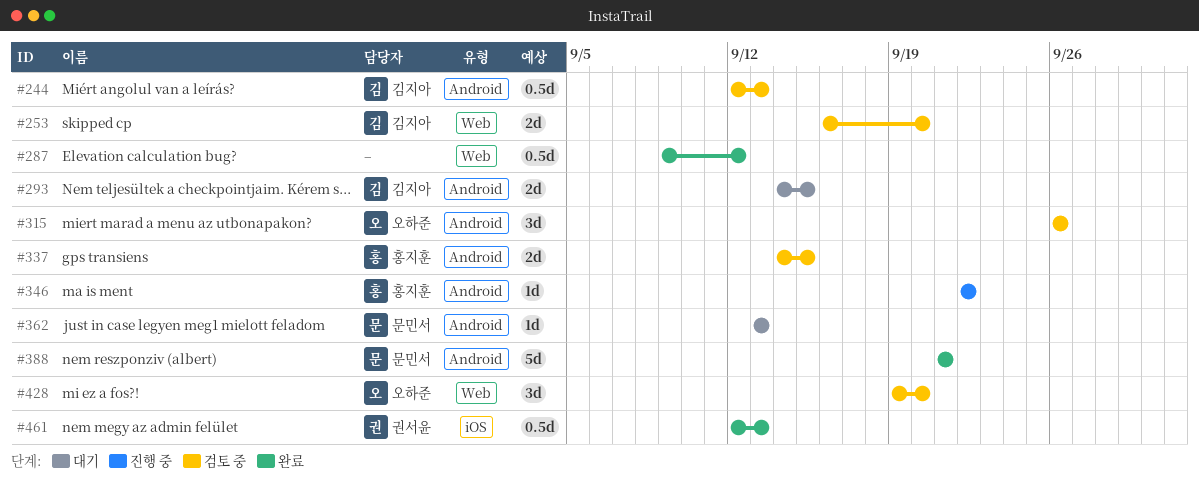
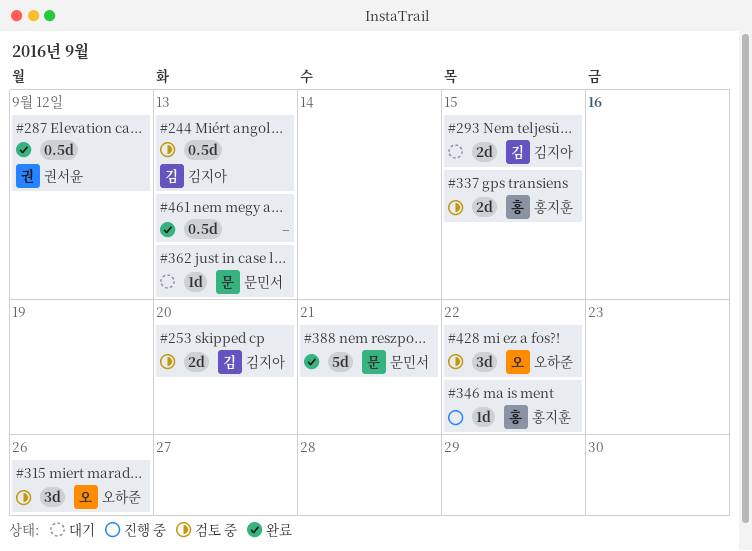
#287, owner: none -> 권서윤
#428, due: Sep 20 -> Sep 22
#461, owner: 권서윤 -> none

